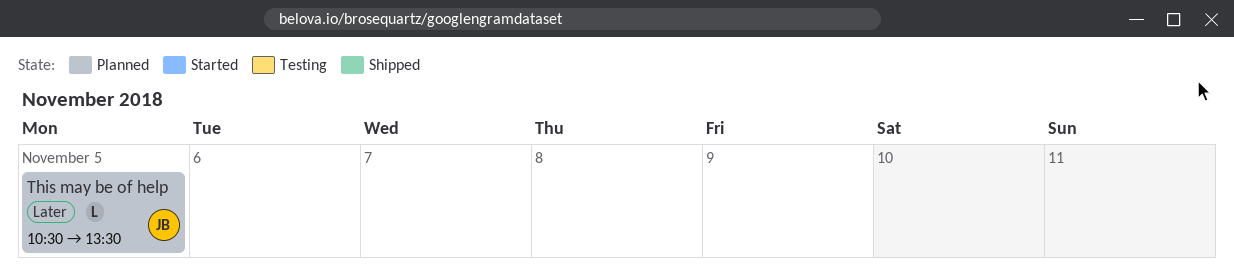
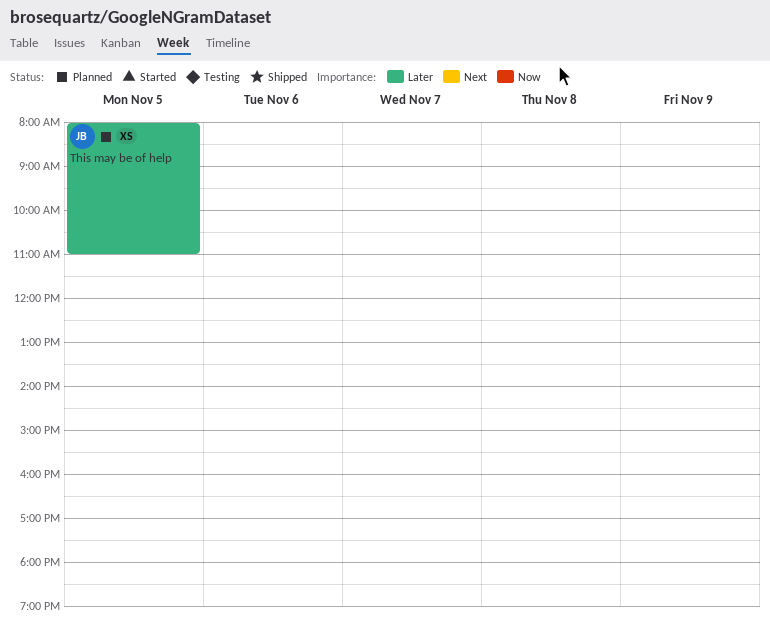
This may be of help, estimate: L -> XS
This may be of help, begins: 10:30 -> 08:00
This may be of help, ends: 13:30 -> 11:00

